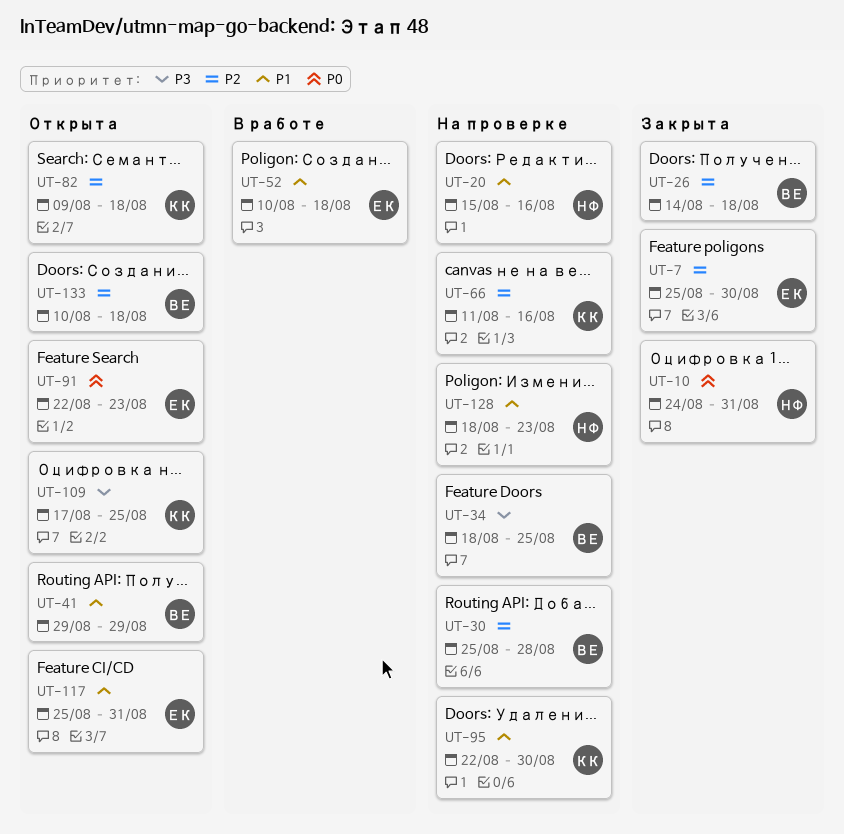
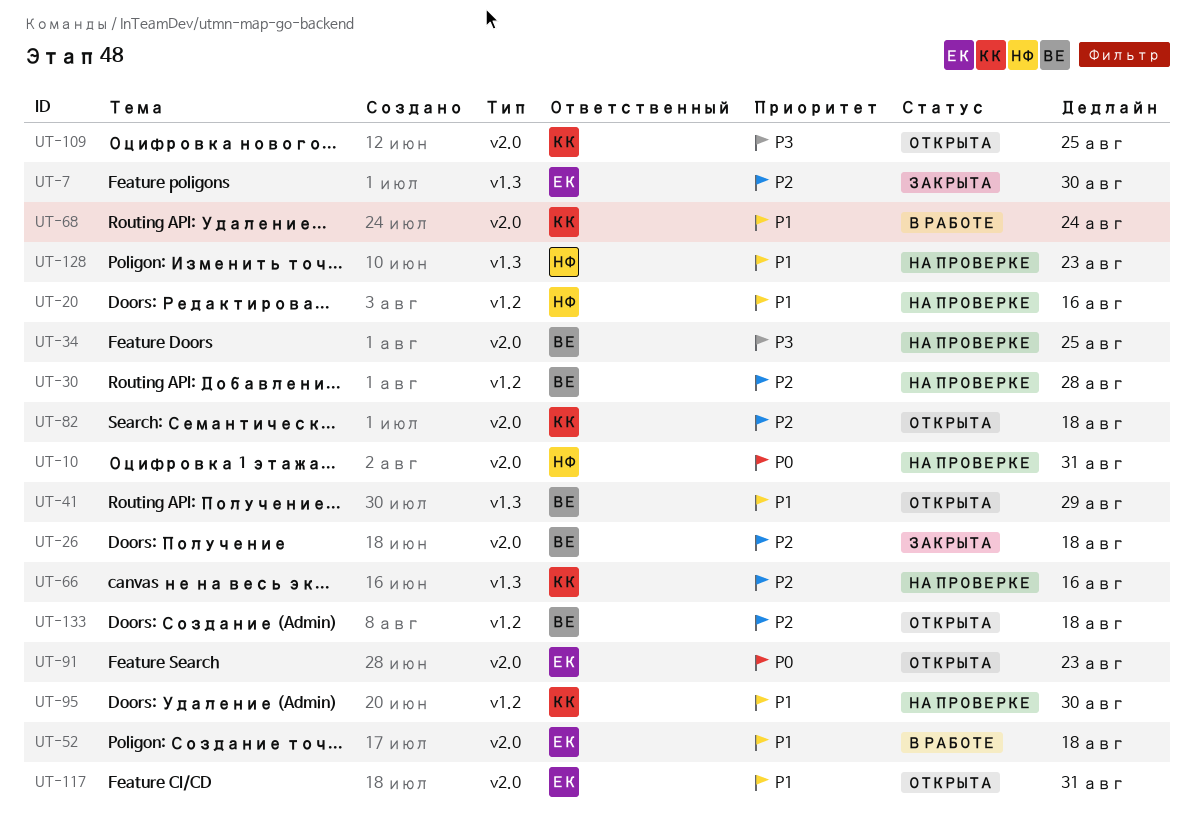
UT-10, status: Закрыта -> На проверке
UT-68: none -> present

